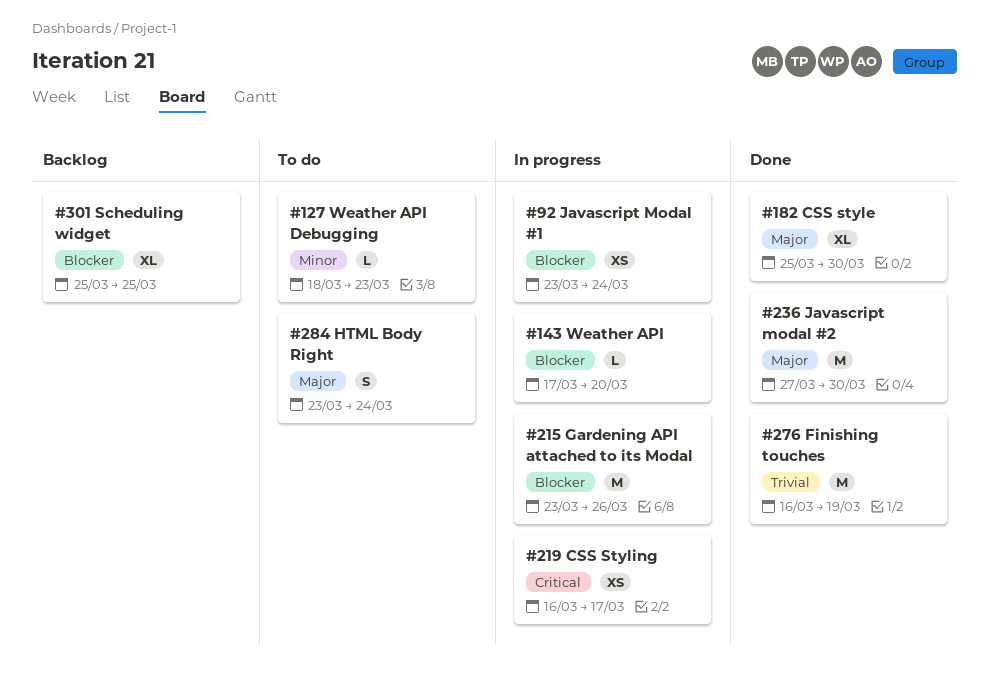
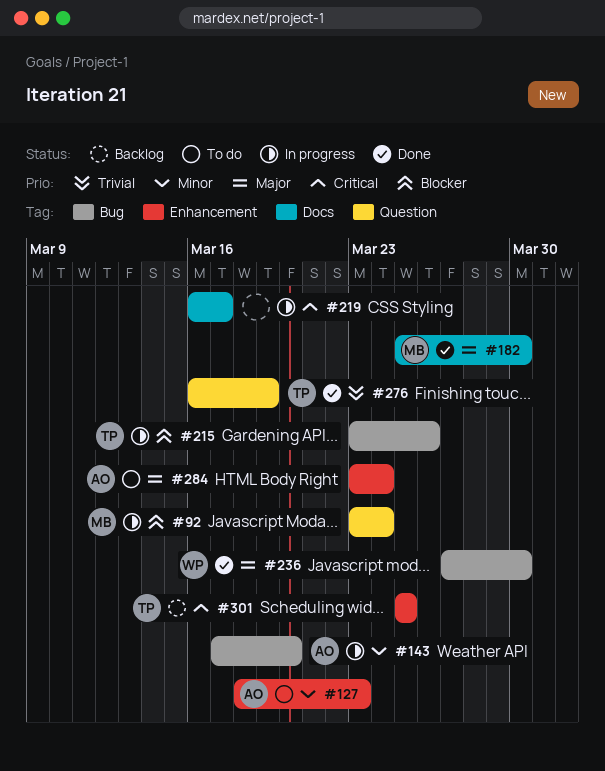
#143, priority: Blocker -> Minor
#301, priority: Blocker -> Critical

